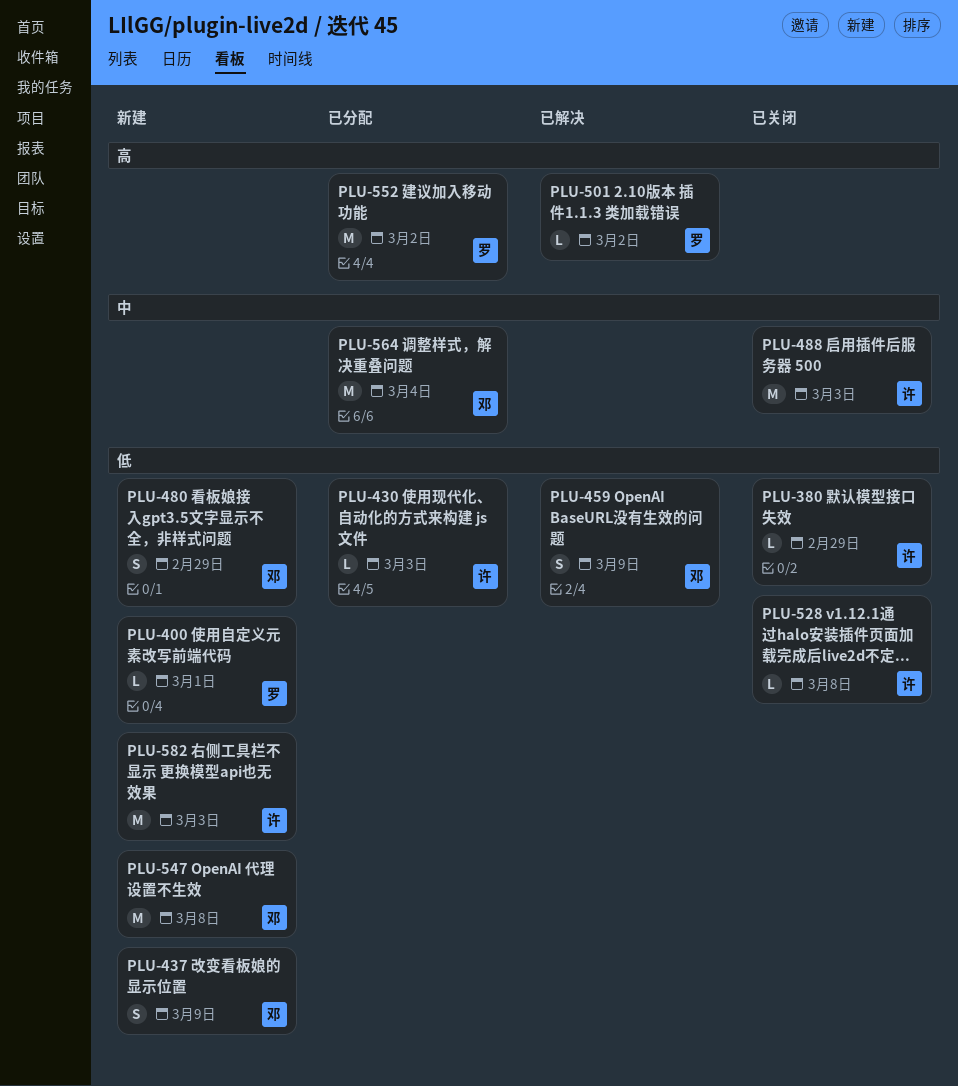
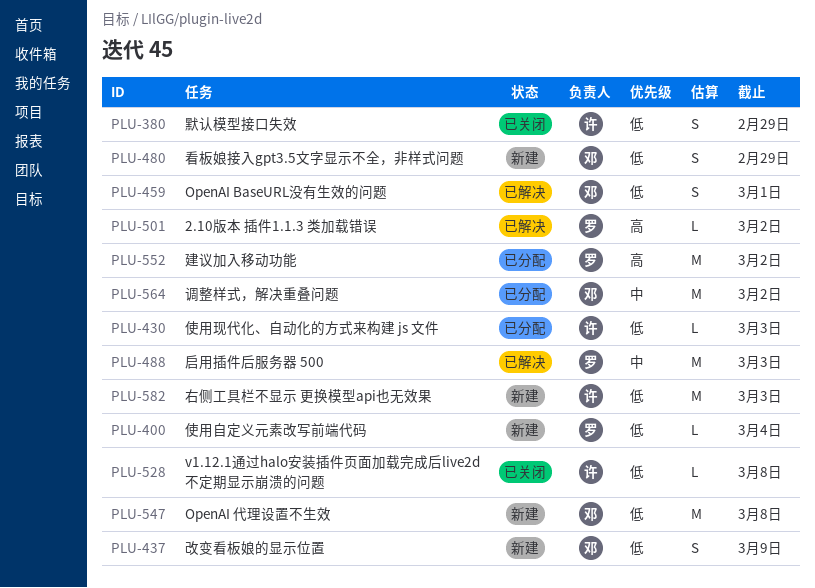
PLU-380, estimate: L -> S
PLU-400, due: Mar 1 -> Mar 4
PLU-459, due: Mar 9 -> Mar 1
PLU-488, status: 已关闭 -> 已解决
PLU-488, owner: 许 -> 罗
PLU-564, due: Mar 4 -> Mar 2

